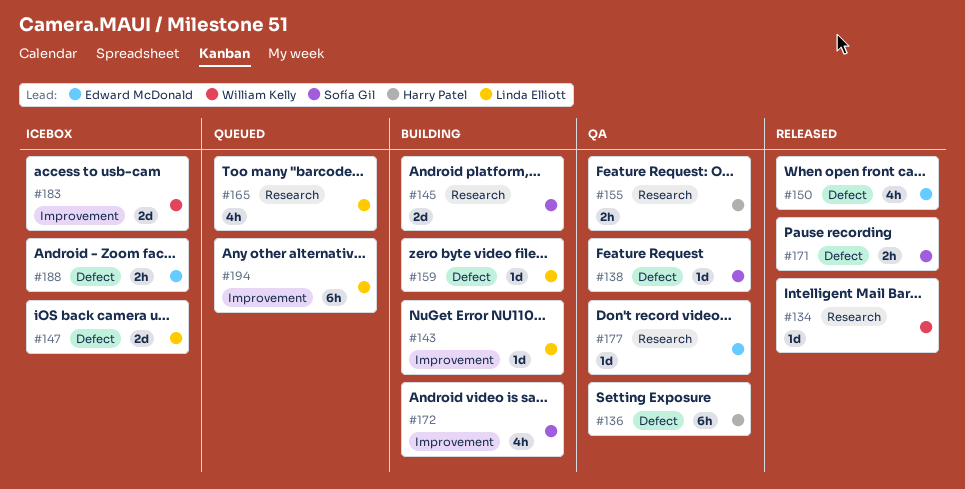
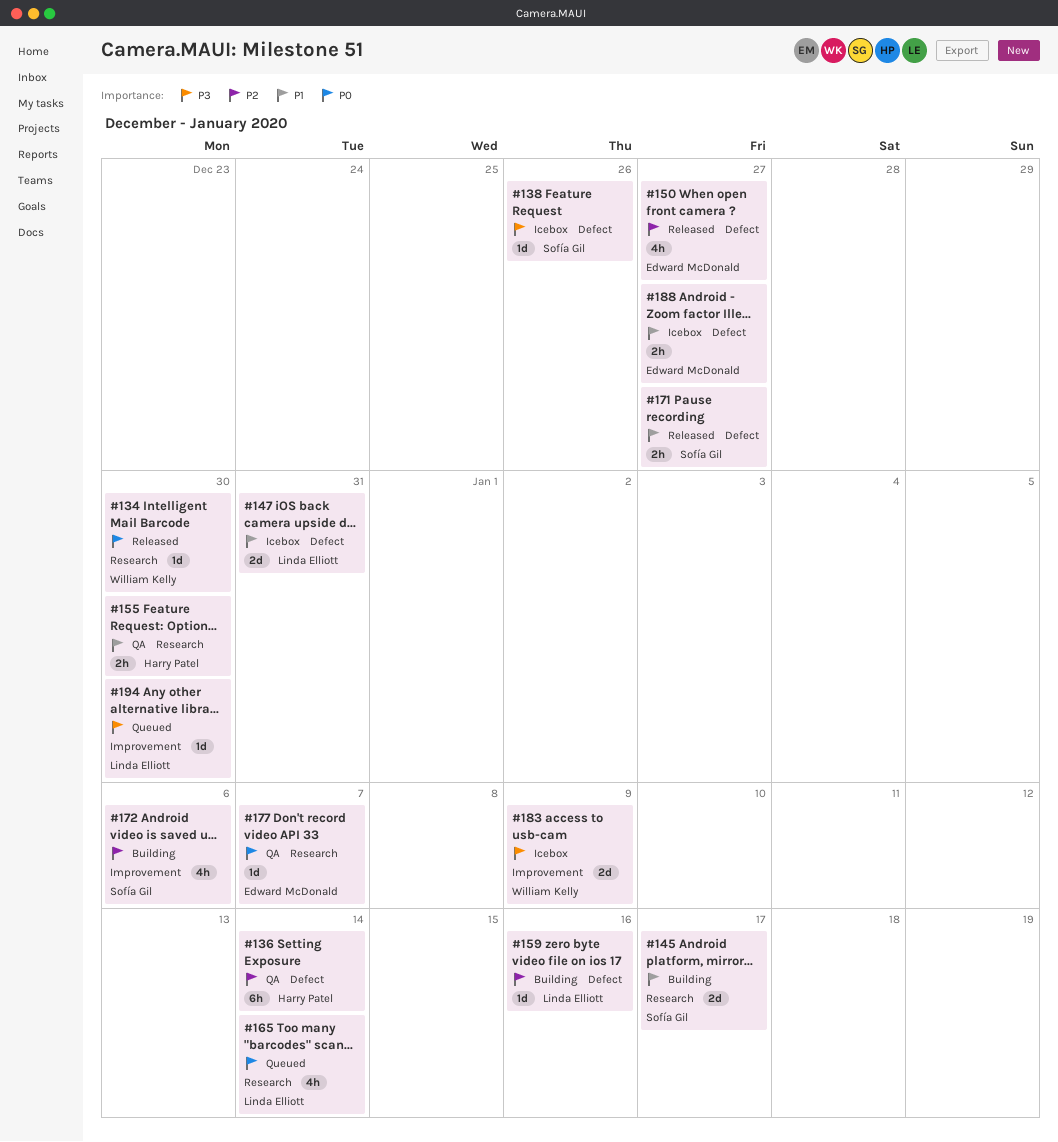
#138, status: QA -> Icebox
#143: present -> none
#194, estimate: 6h -> 1d

